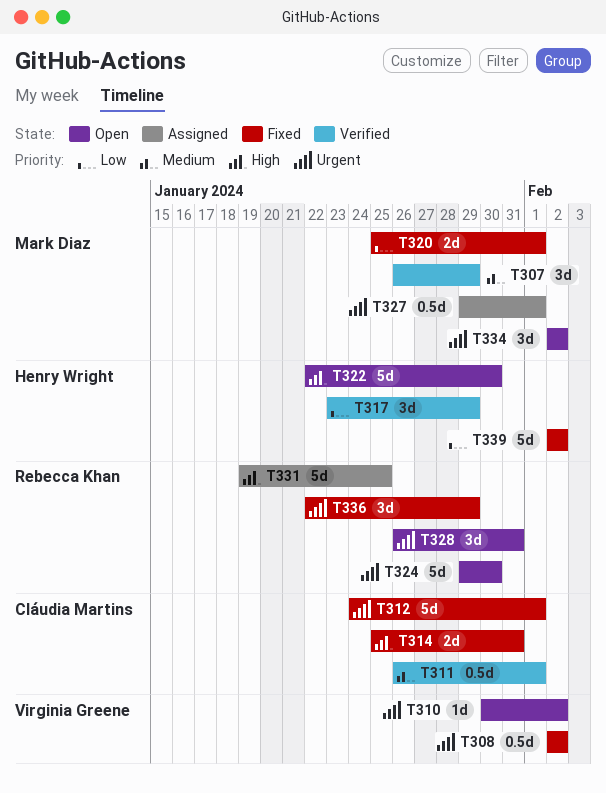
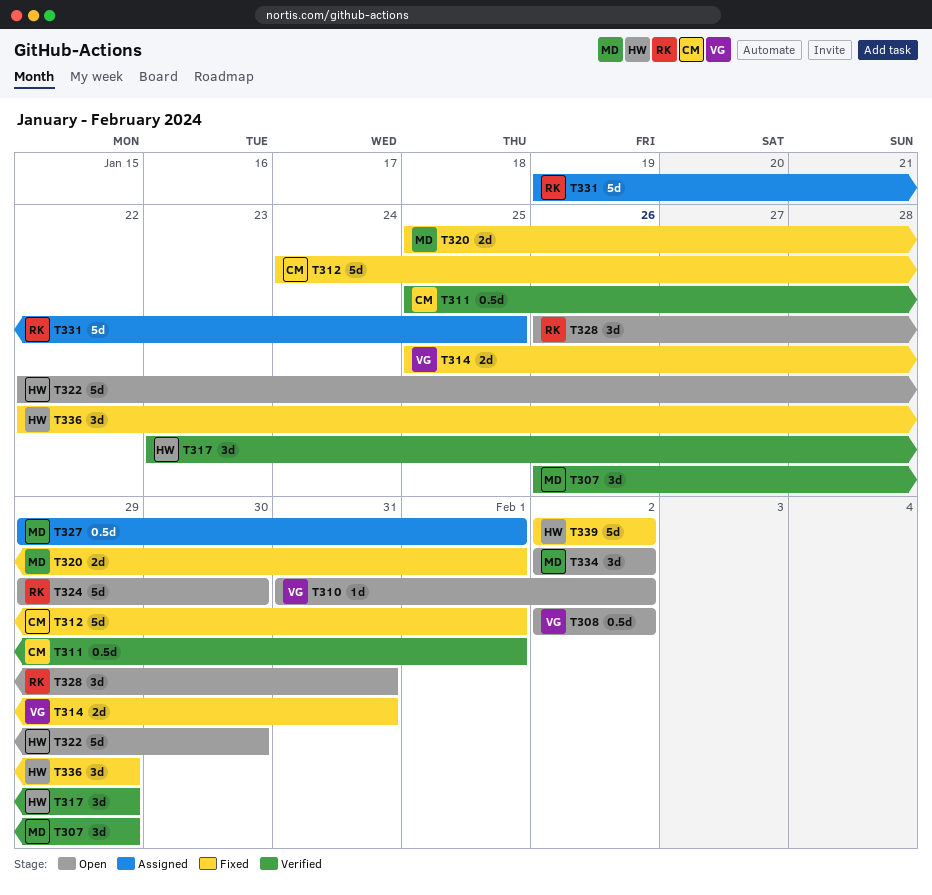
T308, status: Fixed -> Open
T310, start: Jan 30 -> Jan 31
T311, start: Jan 26 -> Jan 25
T314, owner: Cláudia Martins -> Virginia Greene
T336, owner: Rebecca Khan -> Henry Wright

